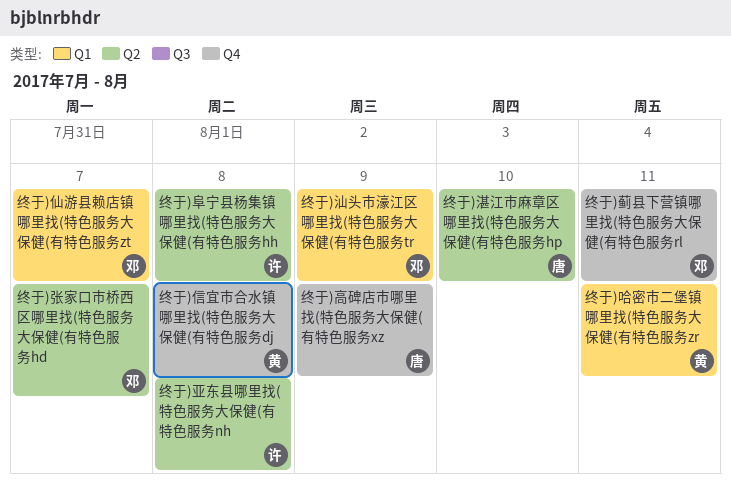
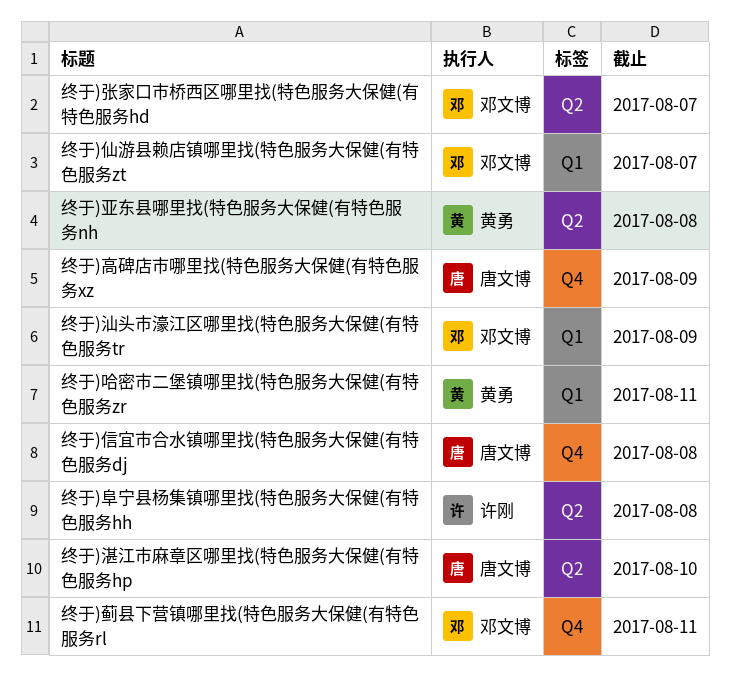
终于)亚东县哪里找(特色服务大保健(有特色服务nh, owner: 许刚 -> 黄勇
终于)信宜市合水镇哪里找(特色服务大保健(有特色服务dj, owner: 黄勇 -> 唐文博

